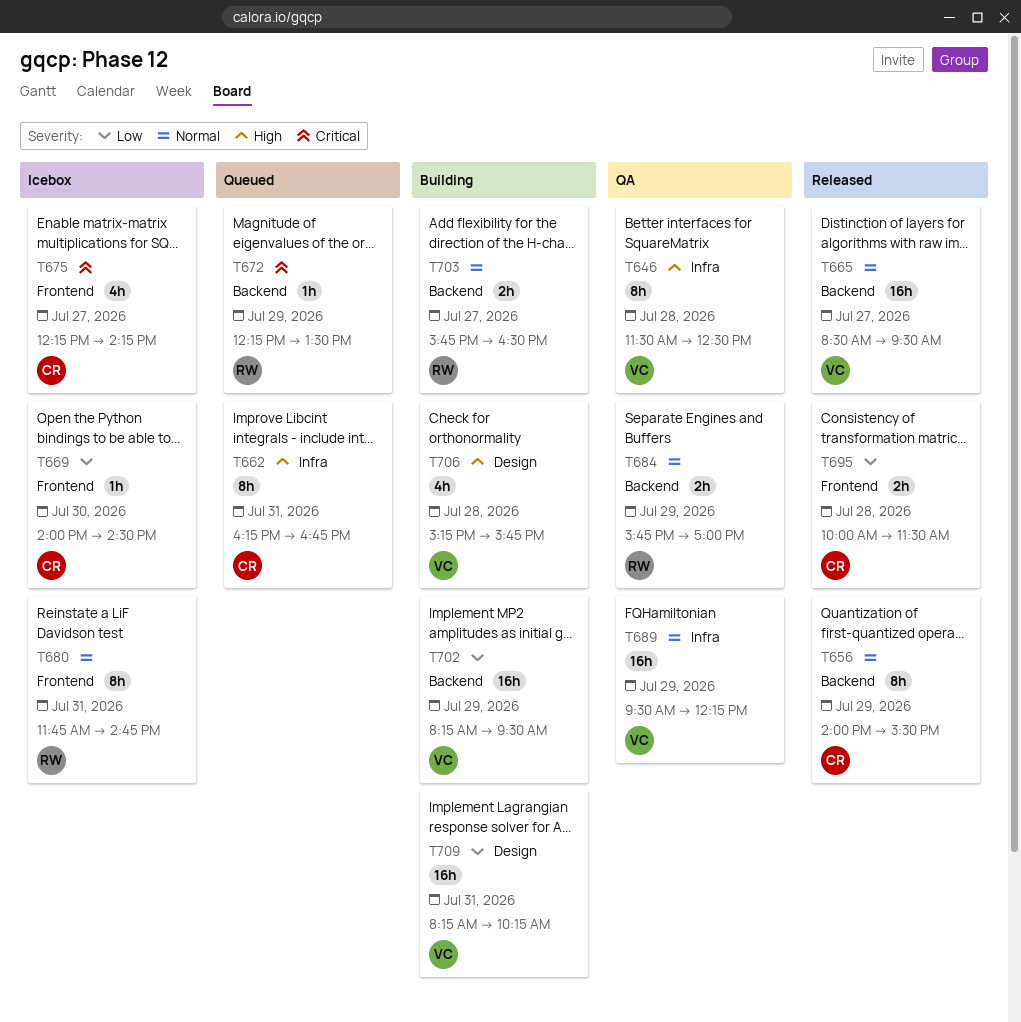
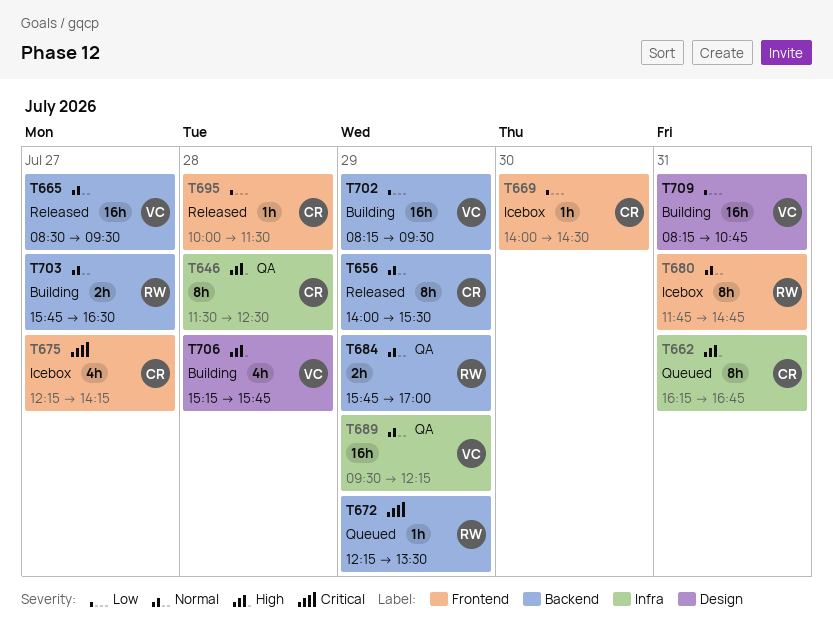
T646, owner: VC -> CR
T695, estimate: 2h -> 1h
T709, ends: 10:15 -> 10:45

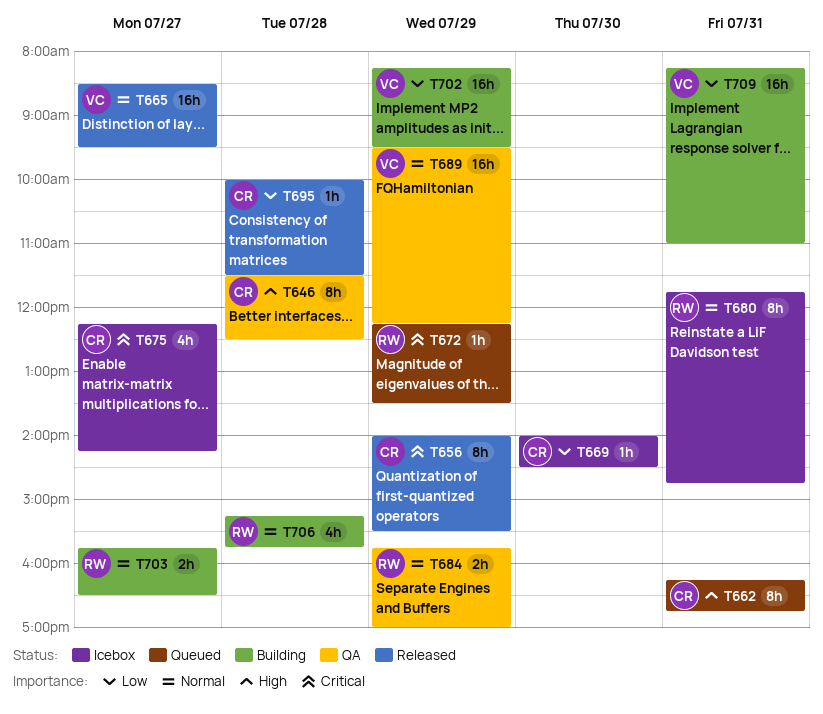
T656, priority: Normal -> Critical
T706, owner: VC -> RW
T706, priority: High -> Normal
T709, ends: 10:45 -> 11:00

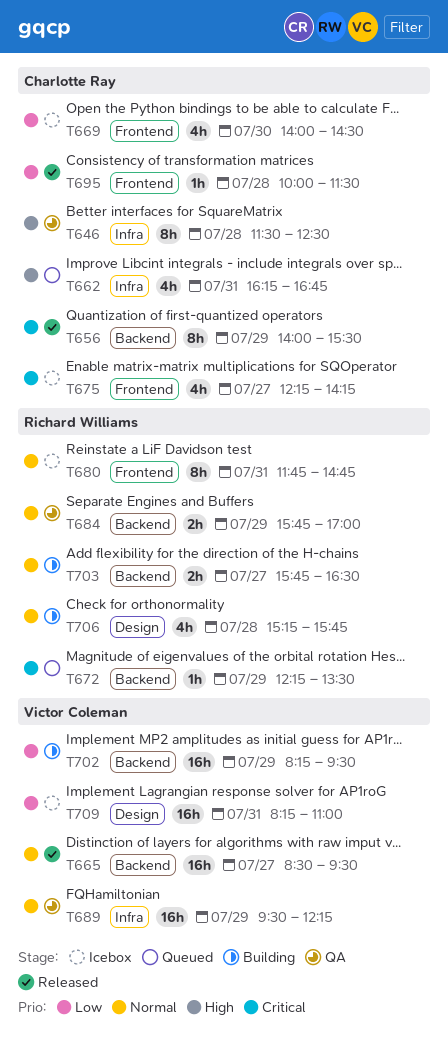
T662, estimate: 8h -> 4h
T669, estimate: 1h -> 4h
T709, status: Building -> Icebox

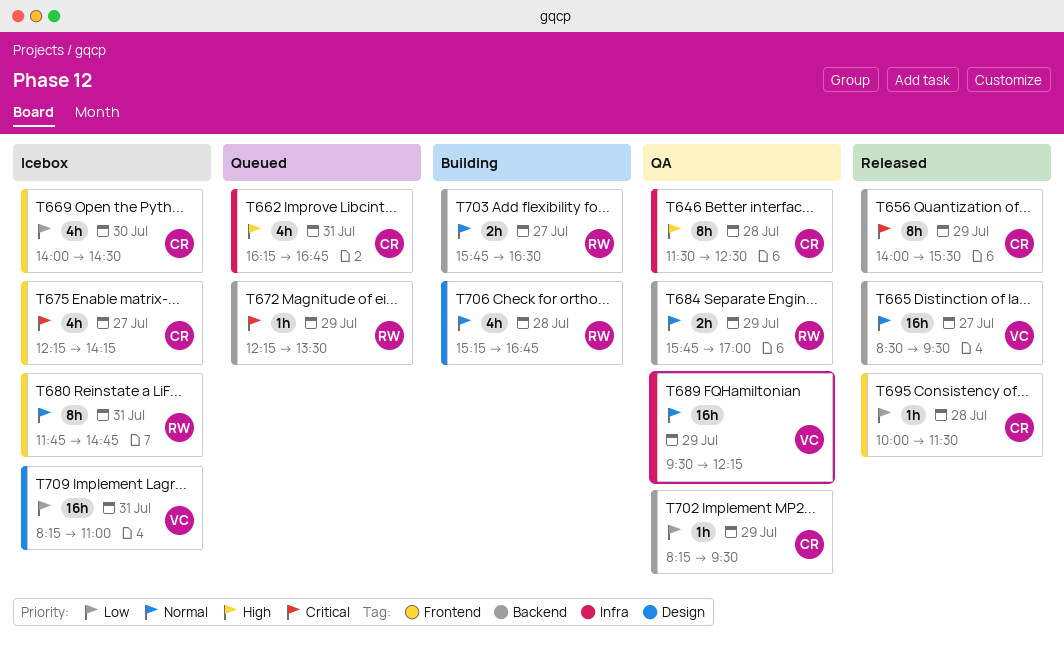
T702, status: Building -> QA
T702, owner: Victor Coleman -> Charlotte Ray
T702, estimate: 16h -> 1h
T706, ends: 15:45 -> 16:45

